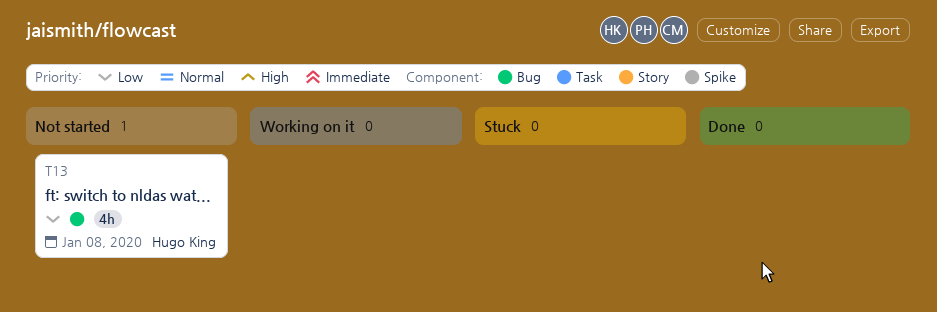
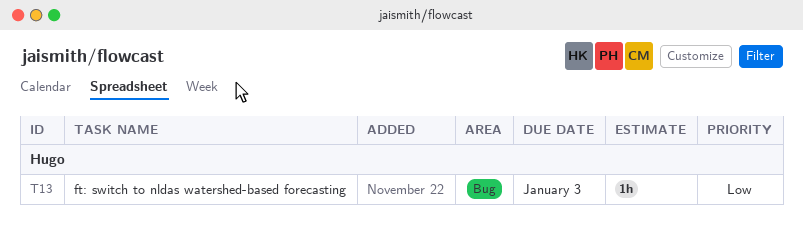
T13, estimate: 4h -> 1h
T13, due: Jan 8 -> Jan 3

